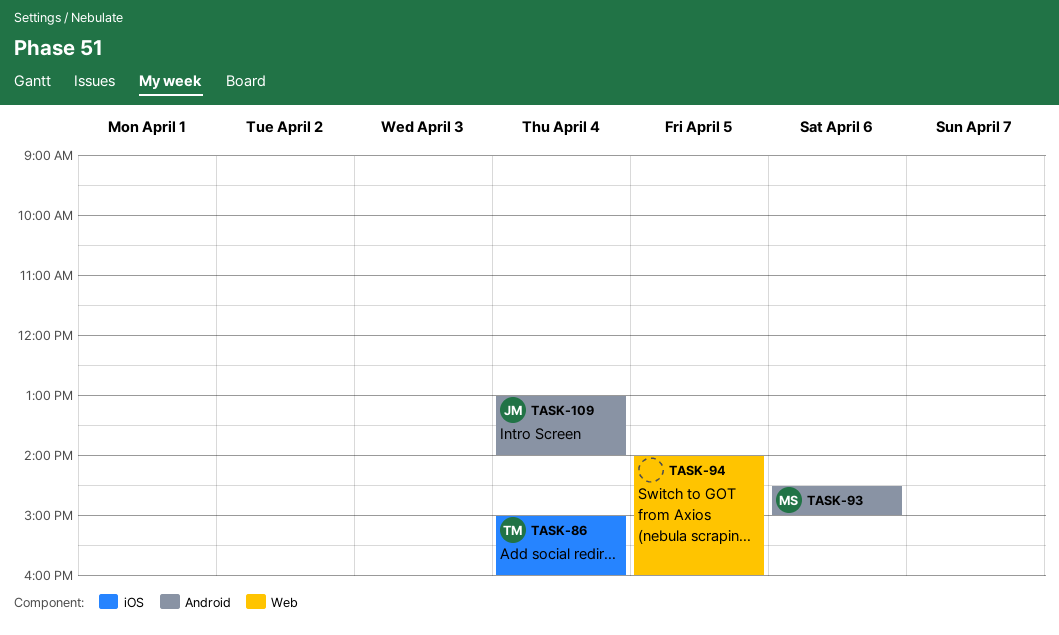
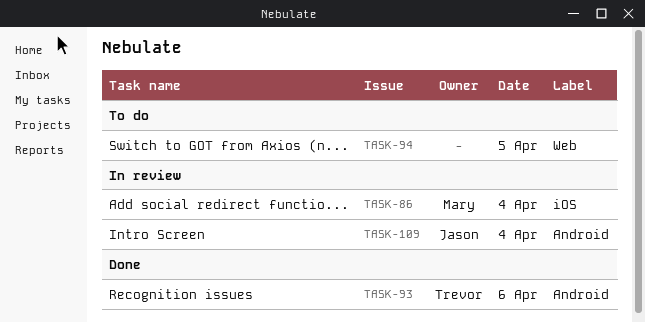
TASK-86, owner: Trevor -> Mary
TASK-93, owner: Mary -> Trevor

